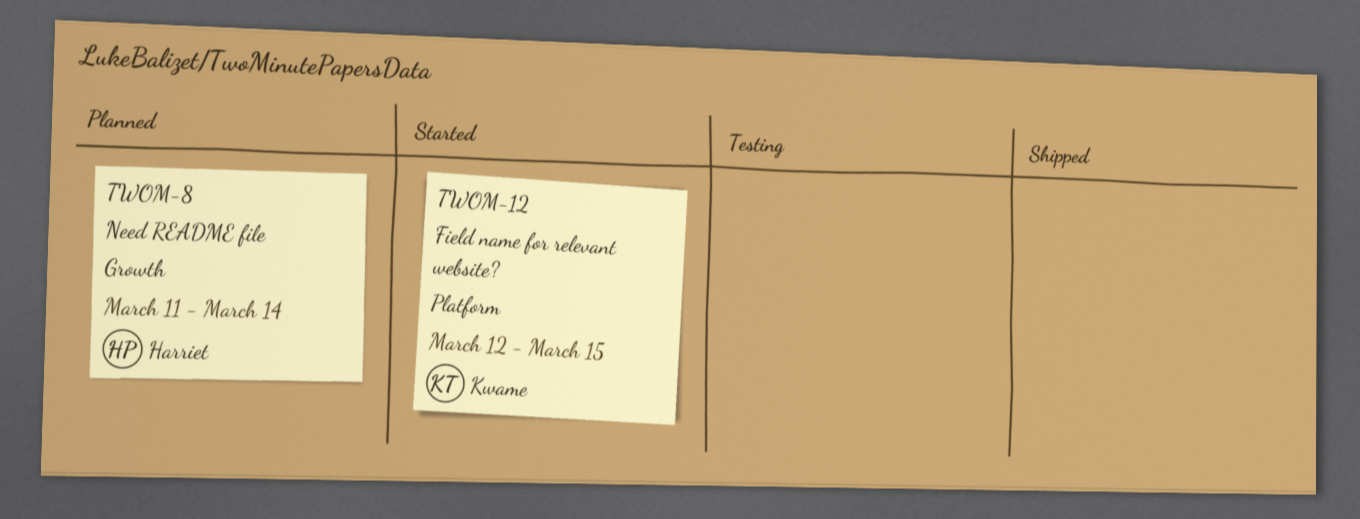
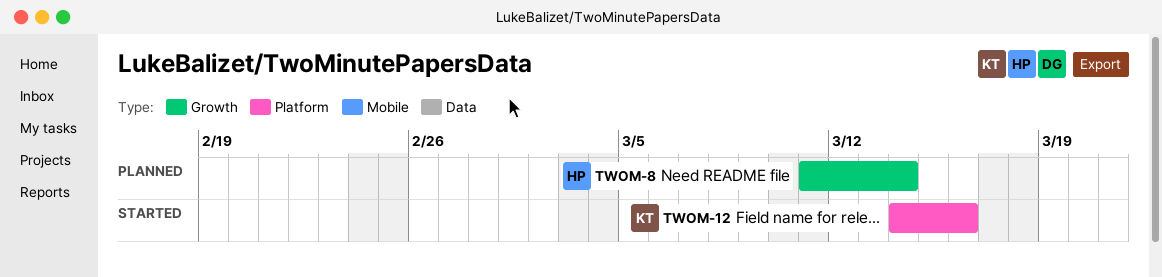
TWOM-12, start: Mar 12 -> Mar 14
TWOM-12, due: Mar 15 -> Mar 16

